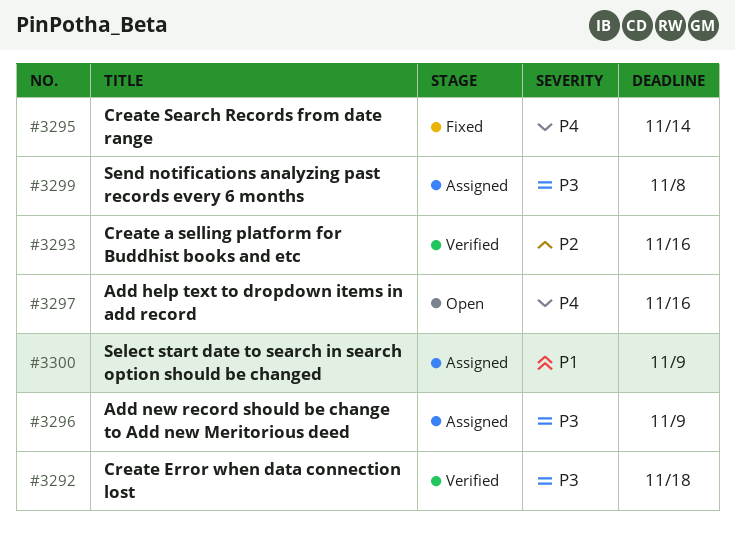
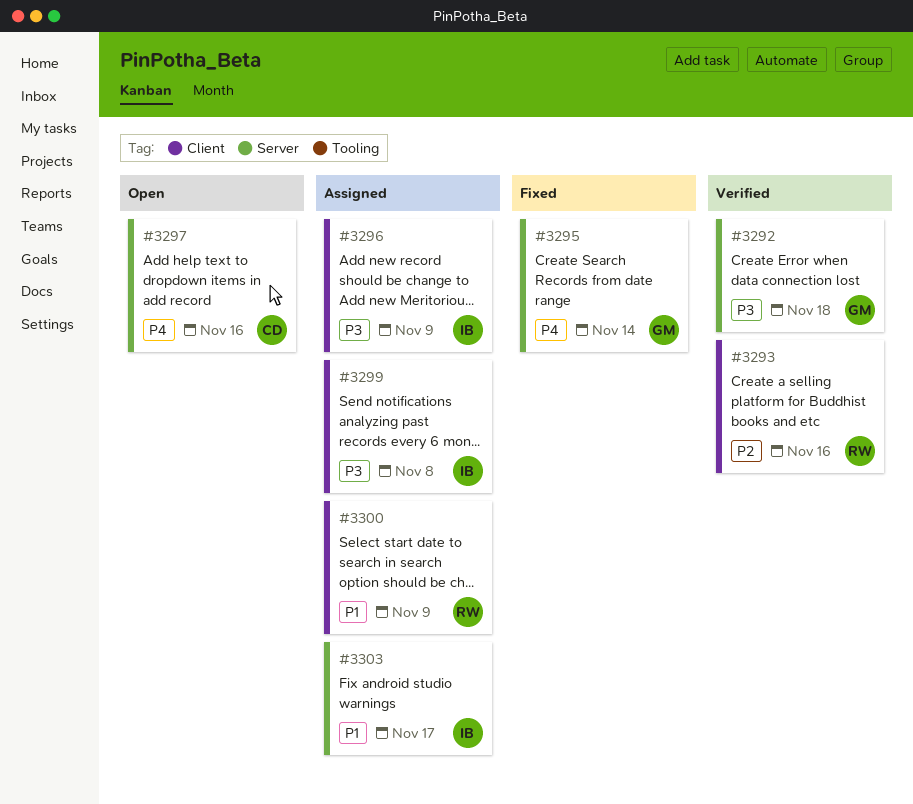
#3303: none -> present

